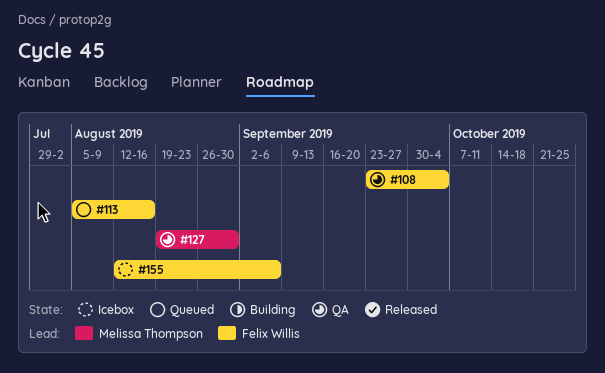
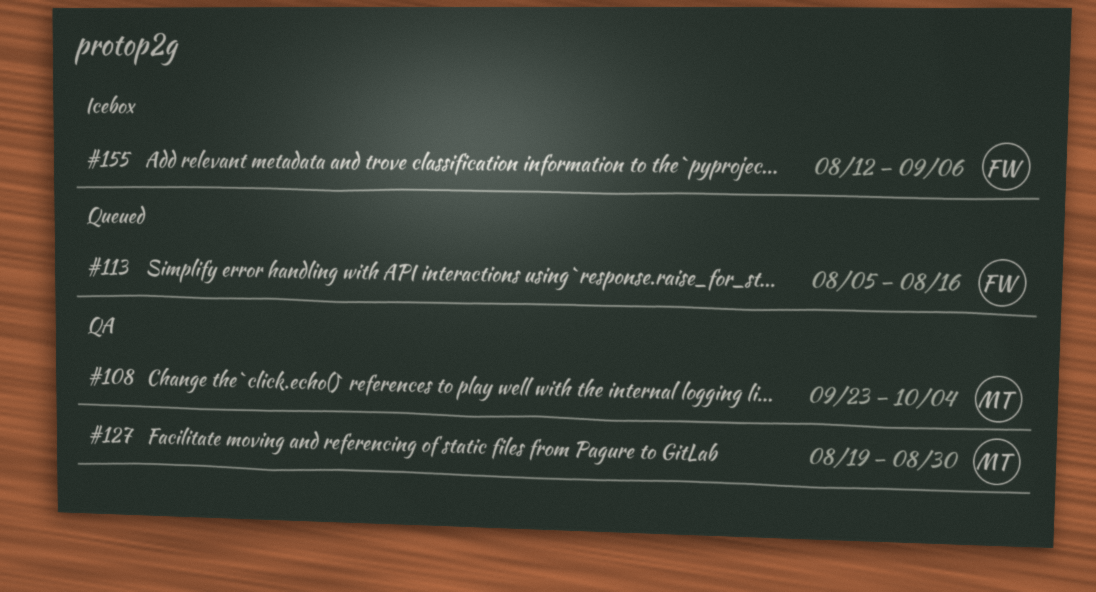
#108, owner: Felix Willis -> Melissa Thompson

